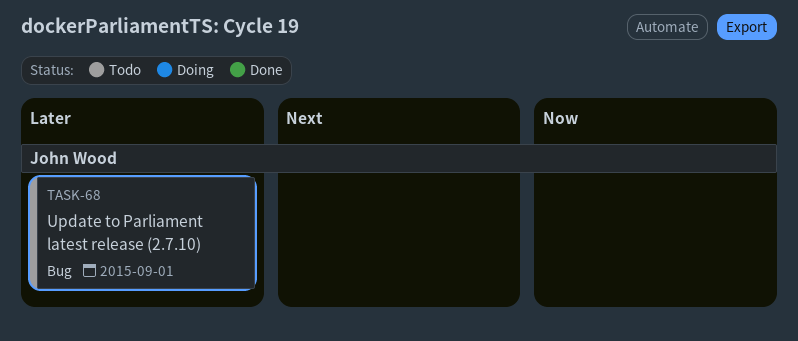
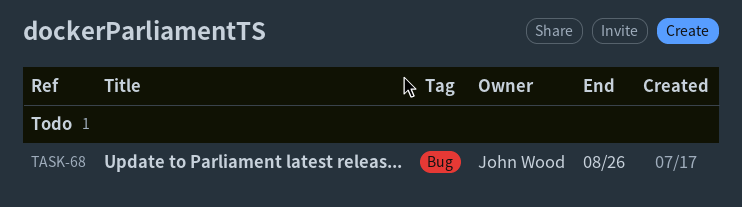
TASK-68, due: Sep 1 -> Aug 26

